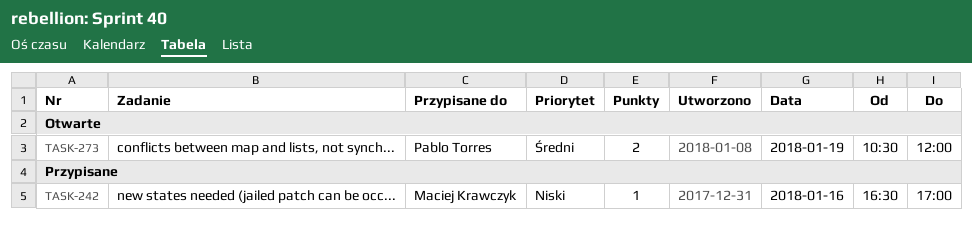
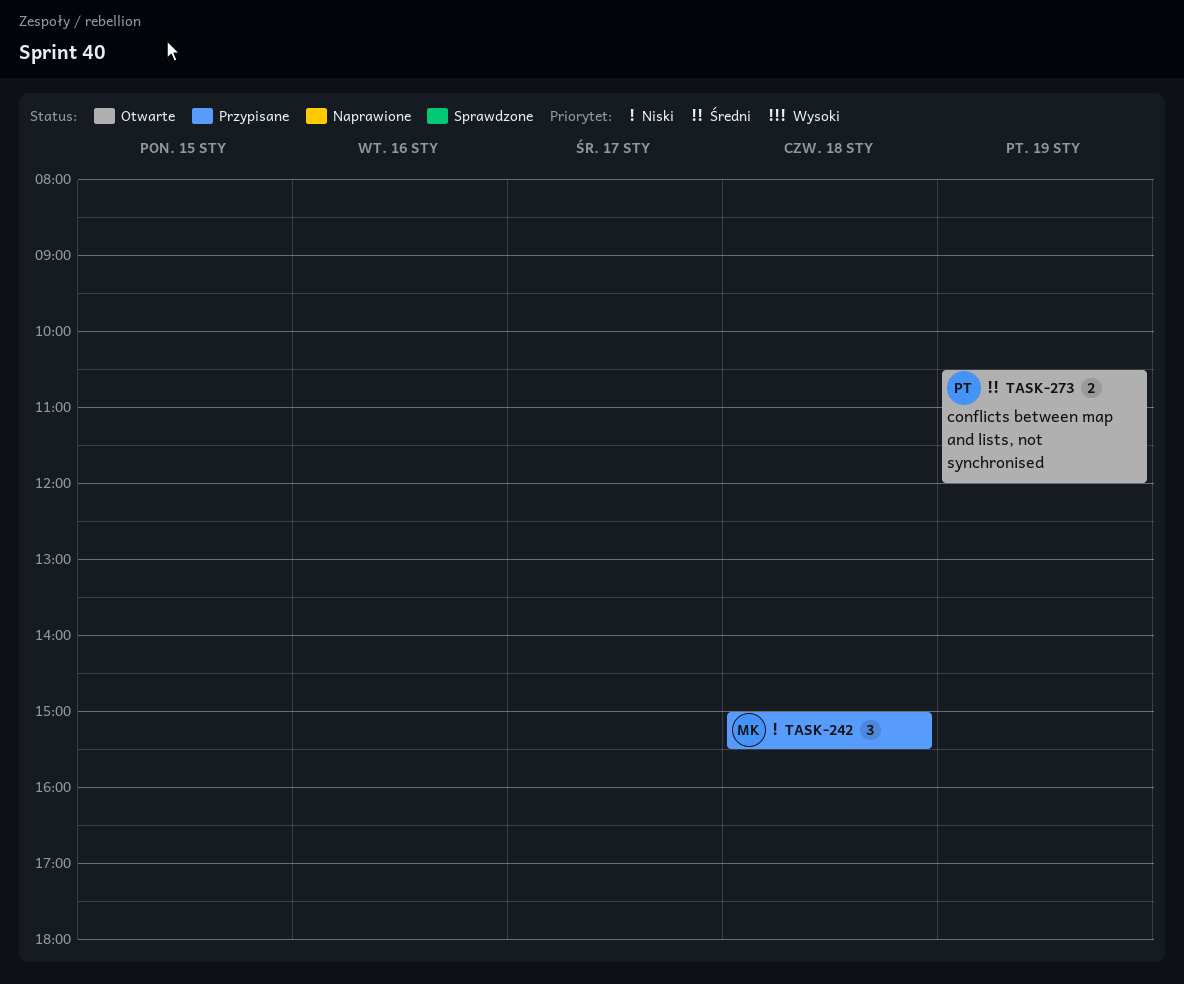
TASK-242, estimate: 1 -> 3
TASK-242, day: Jan 16 -> Jan 18
TASK-242, begins: 16:30 -> 15:00
TASK-242, ends: 17:00 -> 15:30

